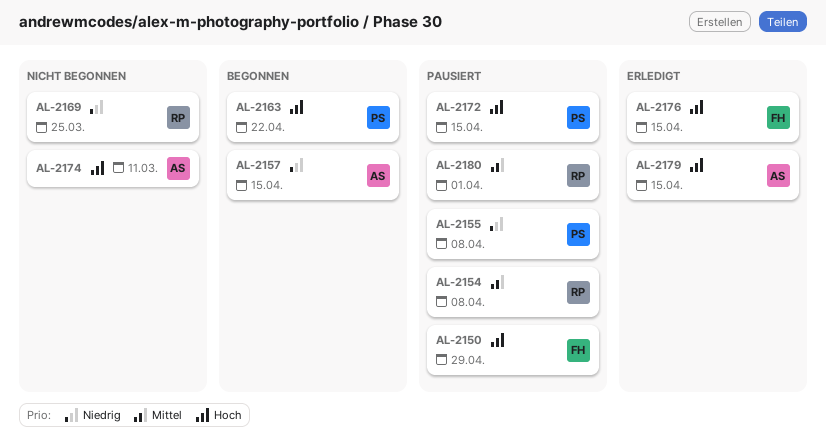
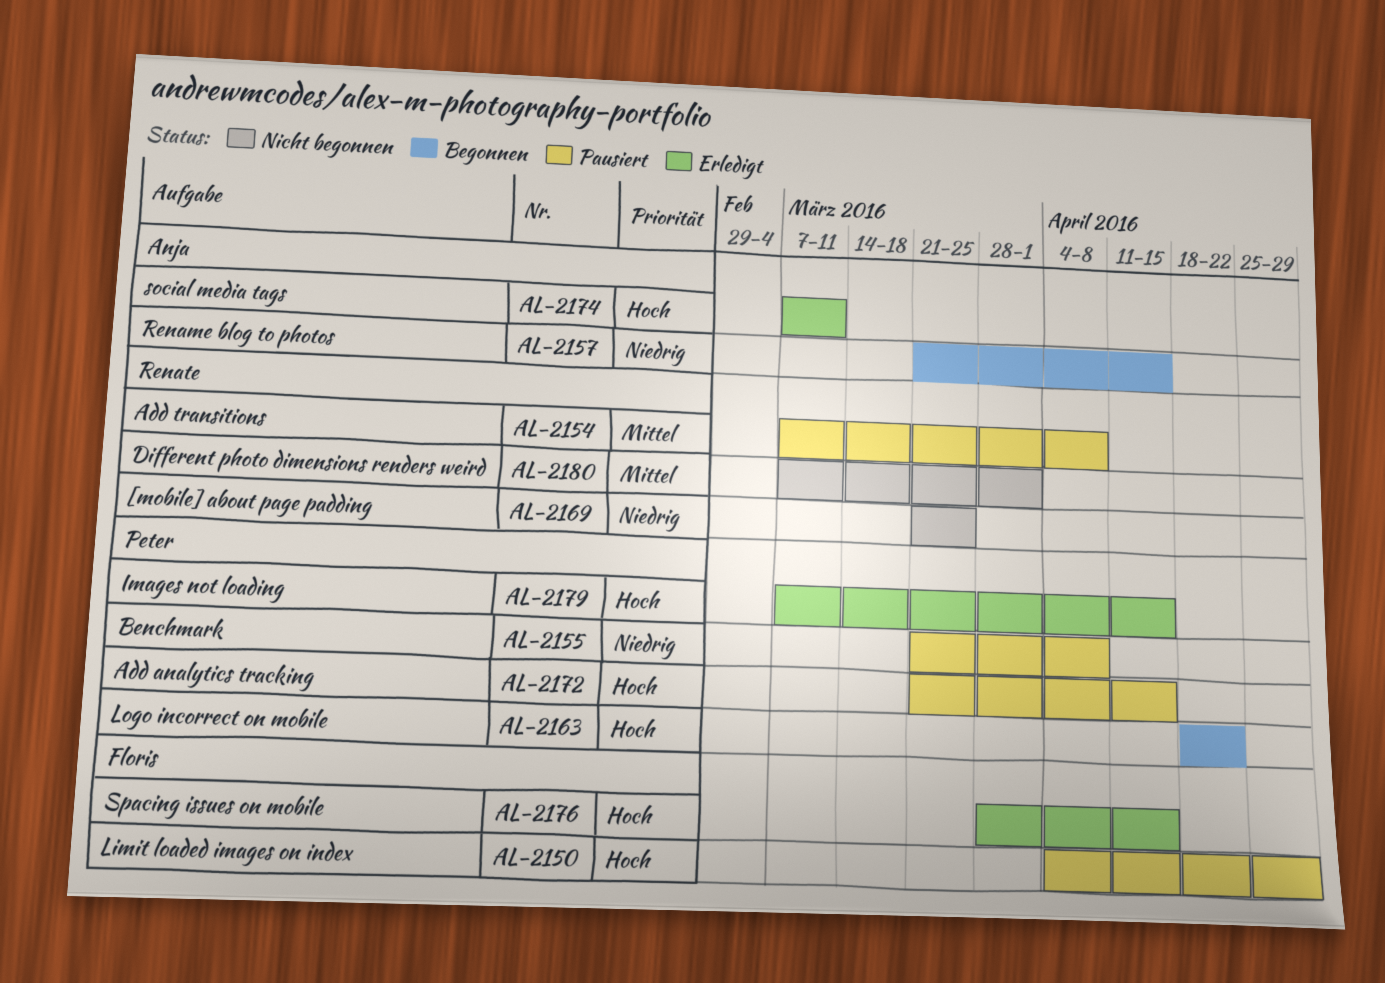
AL-2174, status: Nicht begonnen -> Erledigt
AL-2179, owner: Anja -> Peter
AL-2180, status: Pausiert -> Nicht begonnen

